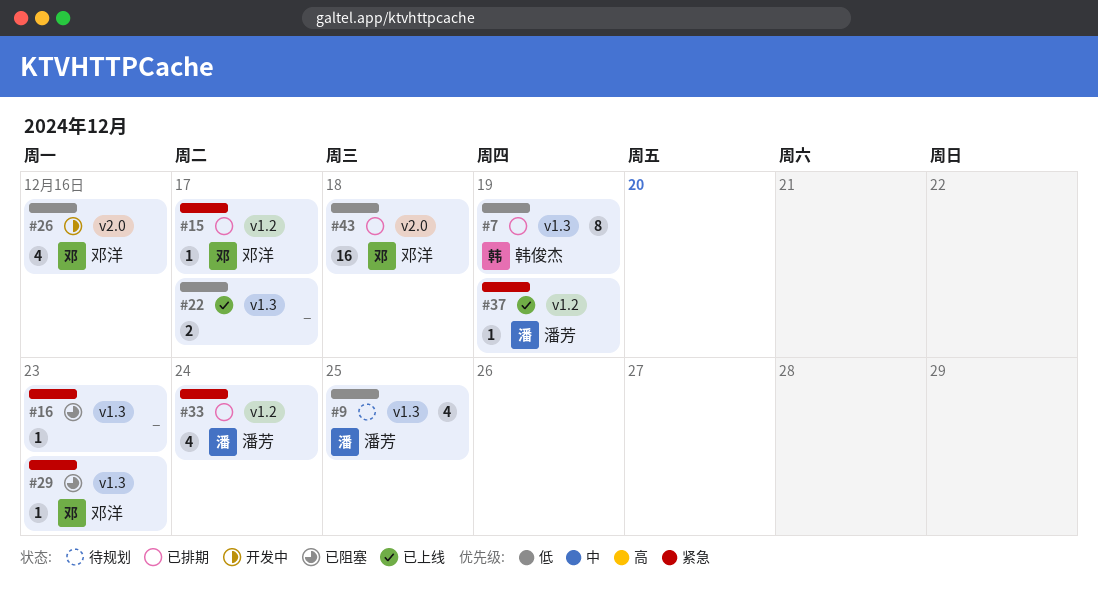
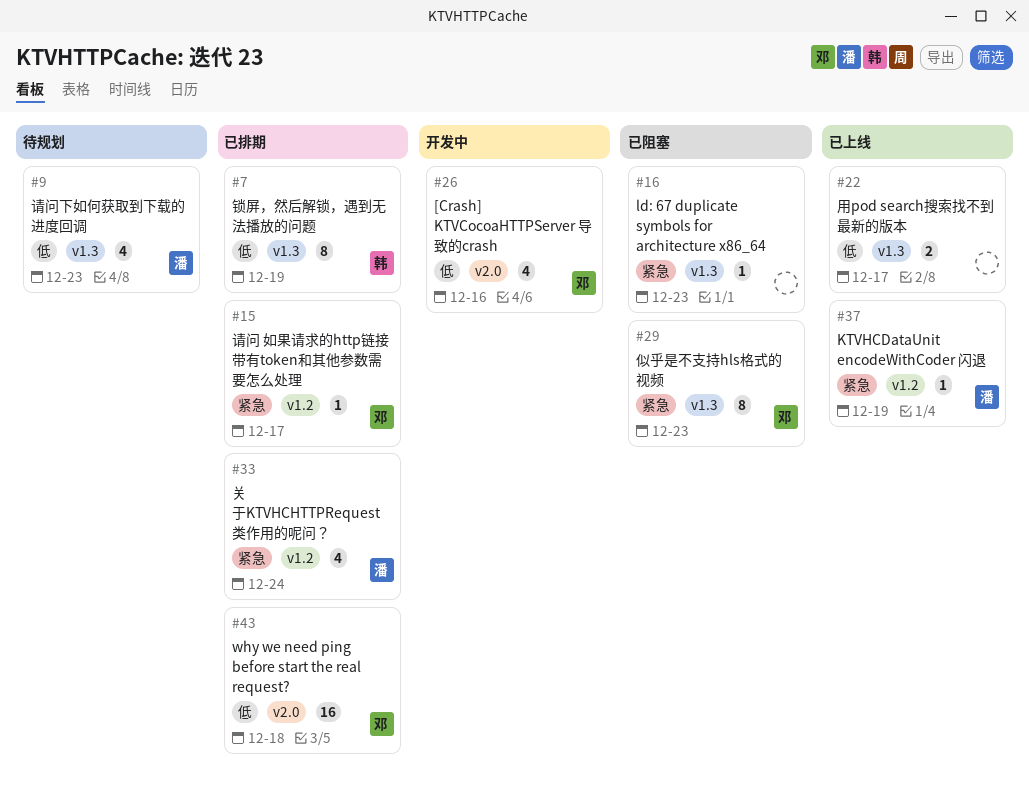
#9, due: Dec 25 -> Dec 23
#29, estimate: 1 -> 8

